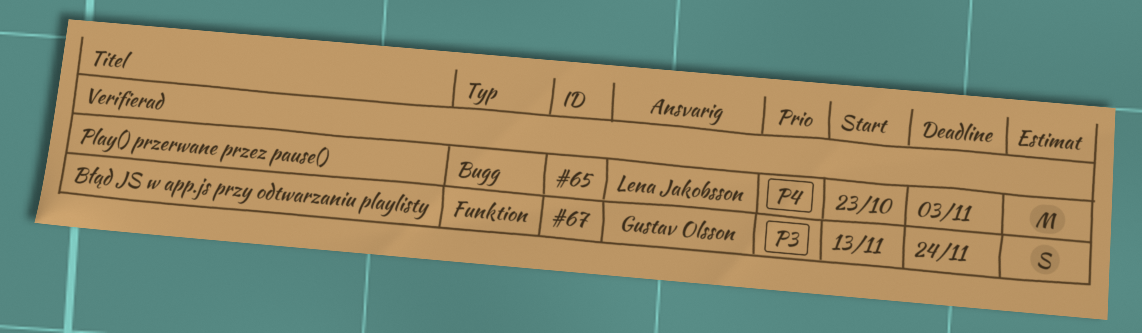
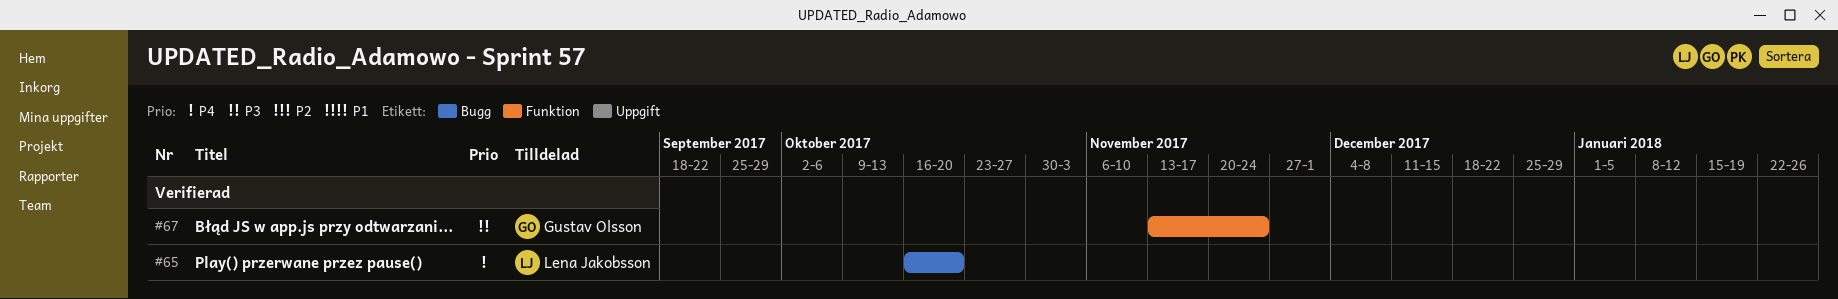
#65, start: Oct 23 -> Oct 16
#65, due: Nov 3 -> Oct 20

